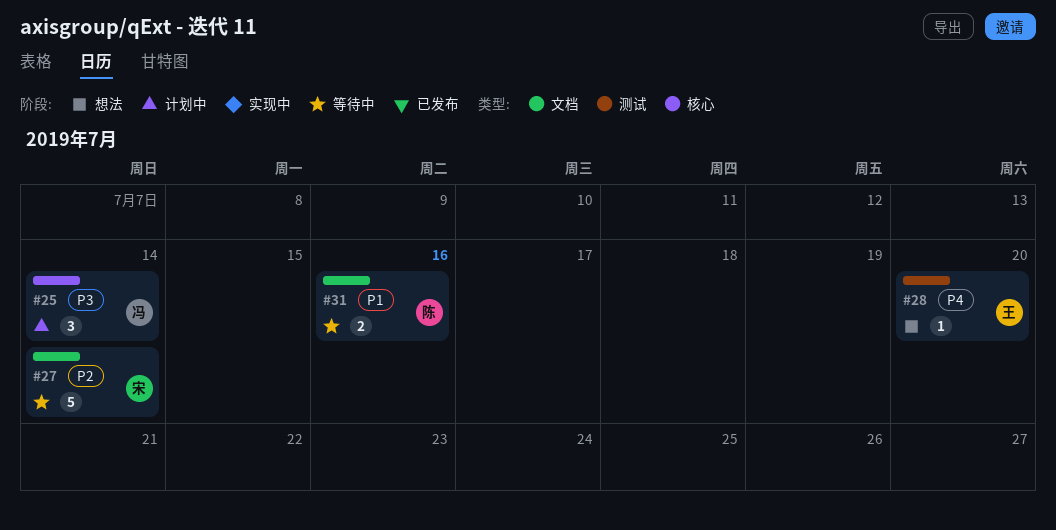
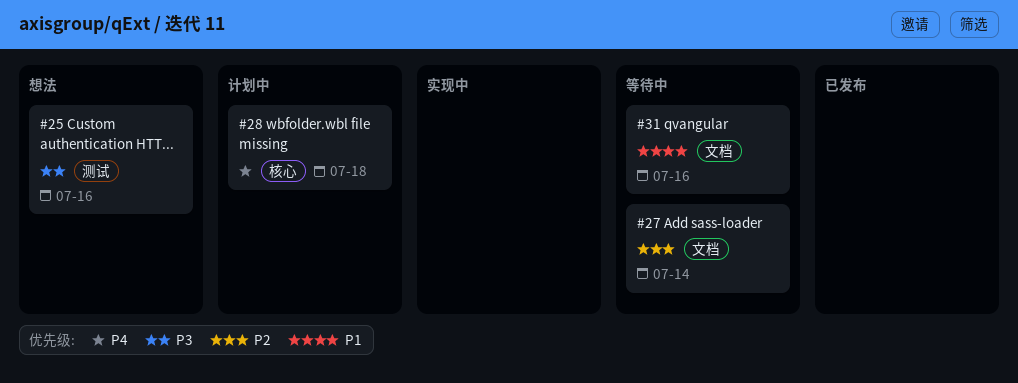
#25, status: 计划中 -> 想法
#25, label: 核心 -> 测试
#25, due: Jul 14 -> Jul 16
#28, status: 想法 -> 计划中
#28, label: 测试 -> 核心
#28, due: Jul 20 -> Jul 18

